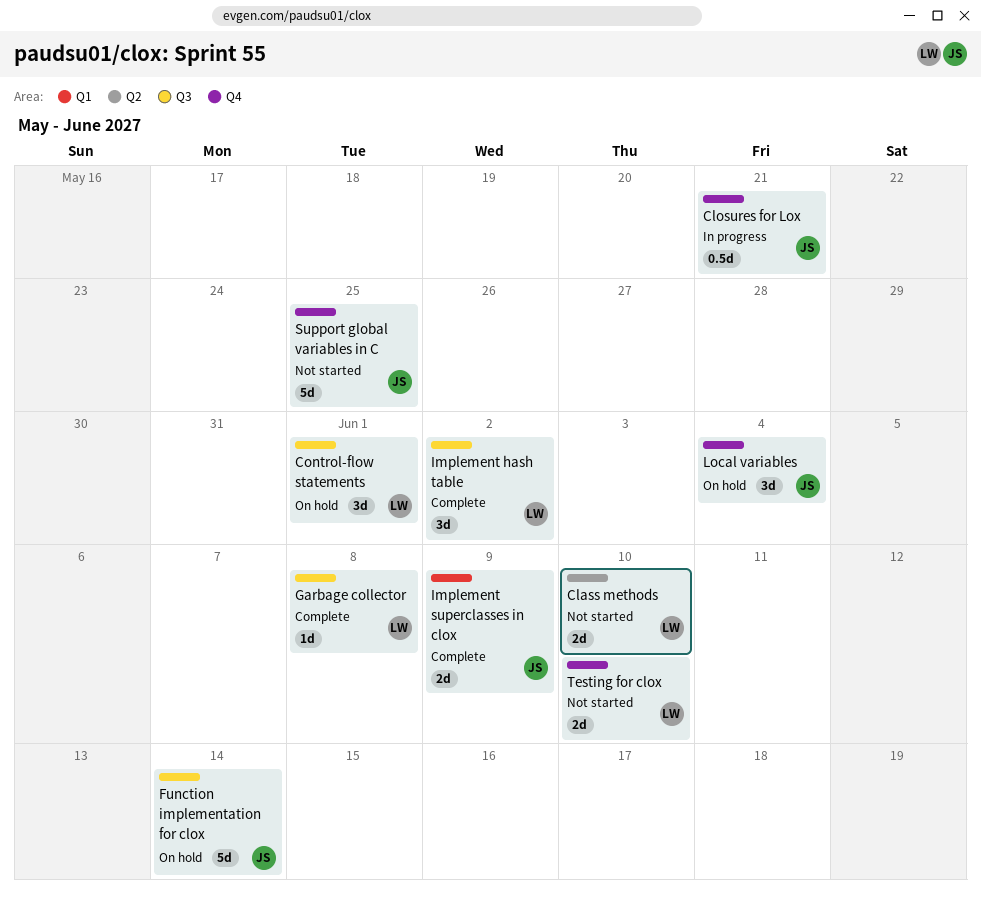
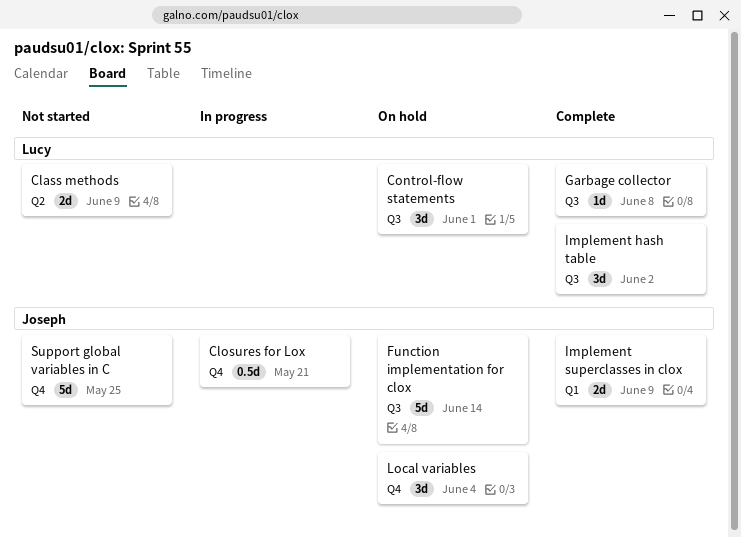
Class methods, due: Jun 10 -> Jun 9
Testing for clox: present -> none

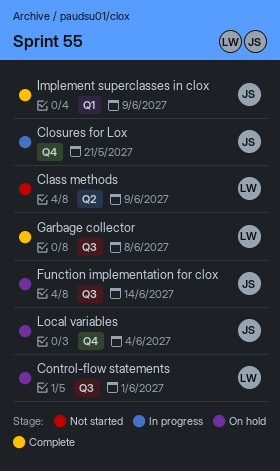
Implement hash table: present -> none
Support global variables in C: present -> none

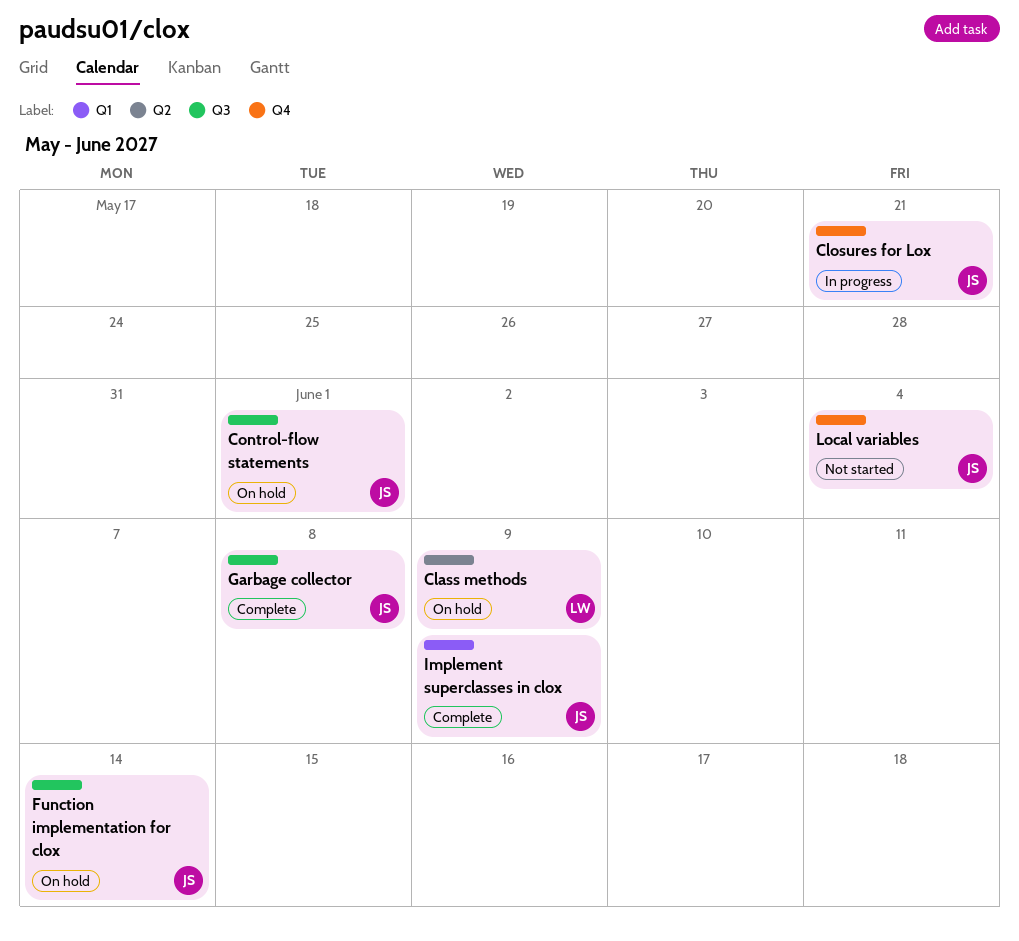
Class methods, status: Not started -> On hold
Control-flow statements, owner: LW -> JS
Garbage collector, owner: LW -> JS
Local variables, status: On hold -> Not started

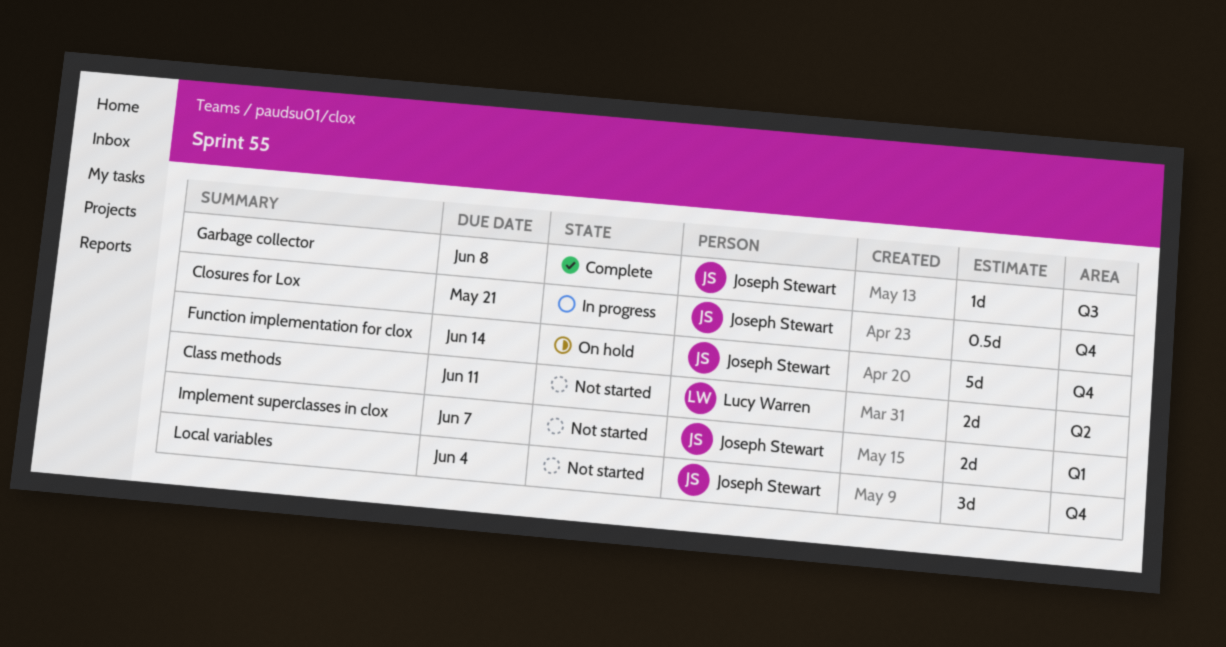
Class methods, status: On hold -> Not started
Class methods, due: Jun 9 -> Jun 11
Control-flow statements: present -> none
Function implementation for clox, label: Q3 -> Q4
Implement superclasses in clox, status: Complete -> Not started
Implement superclasses in clox, due: Jun 9 -> Jun 7

